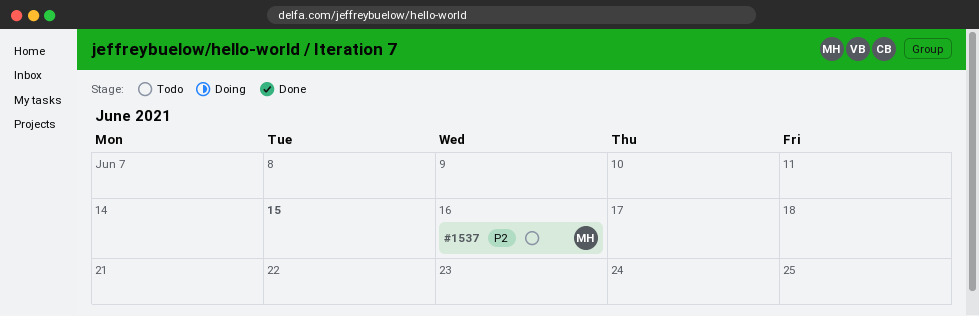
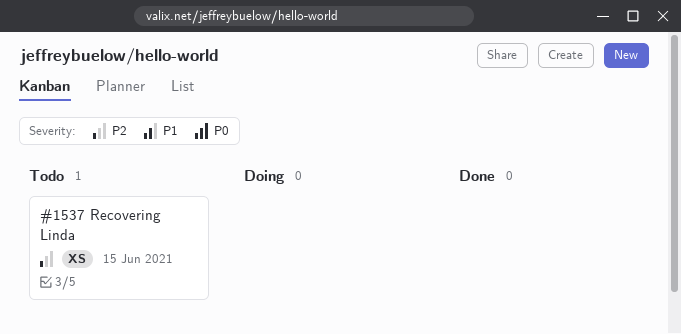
#1537, due: Jun 16 -> Jun 15

